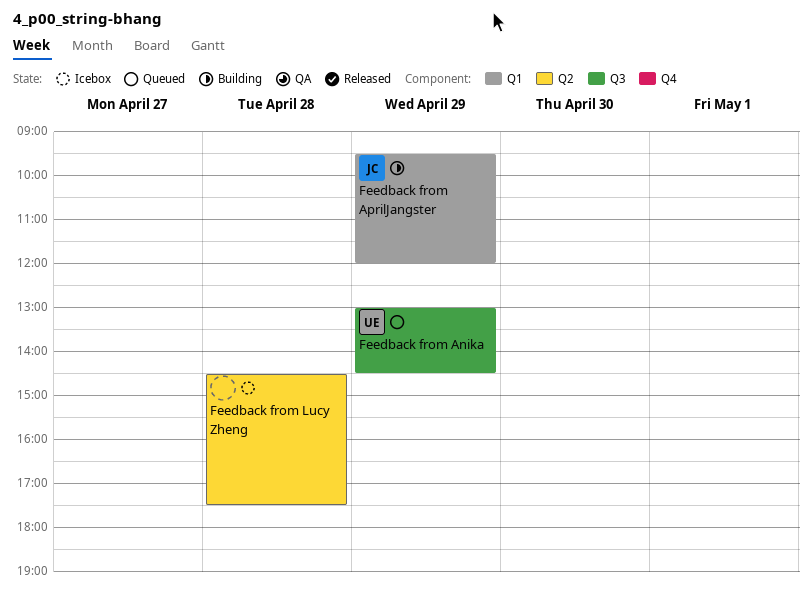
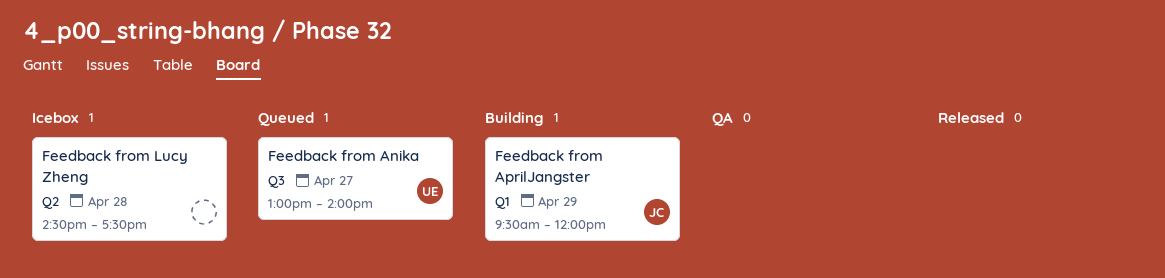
Feedback from Anika, day: Apr 29 -> Apr 27
Feedback from Anika, ends: 14:30 -> 14:00

